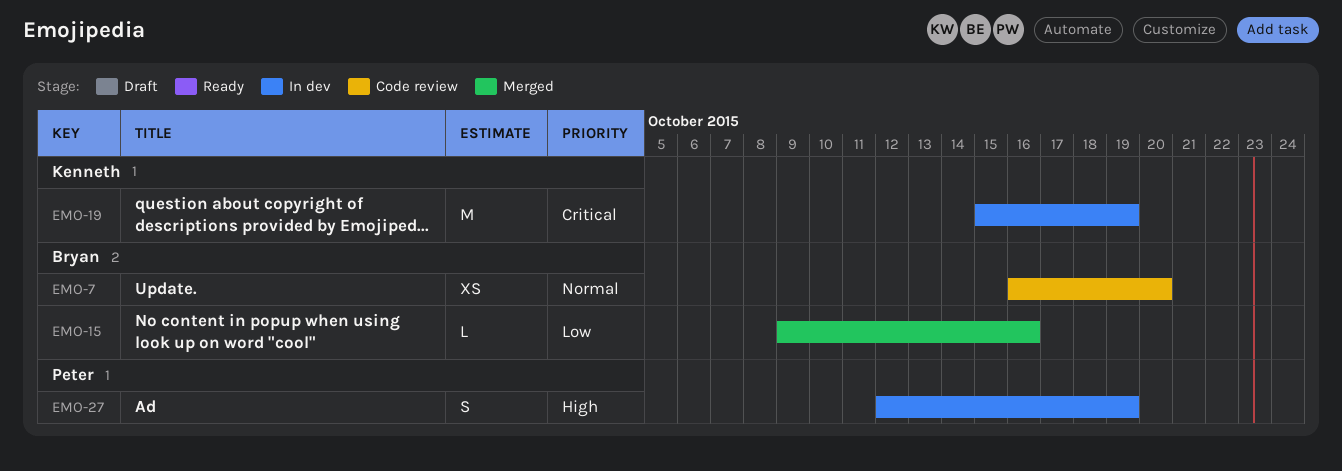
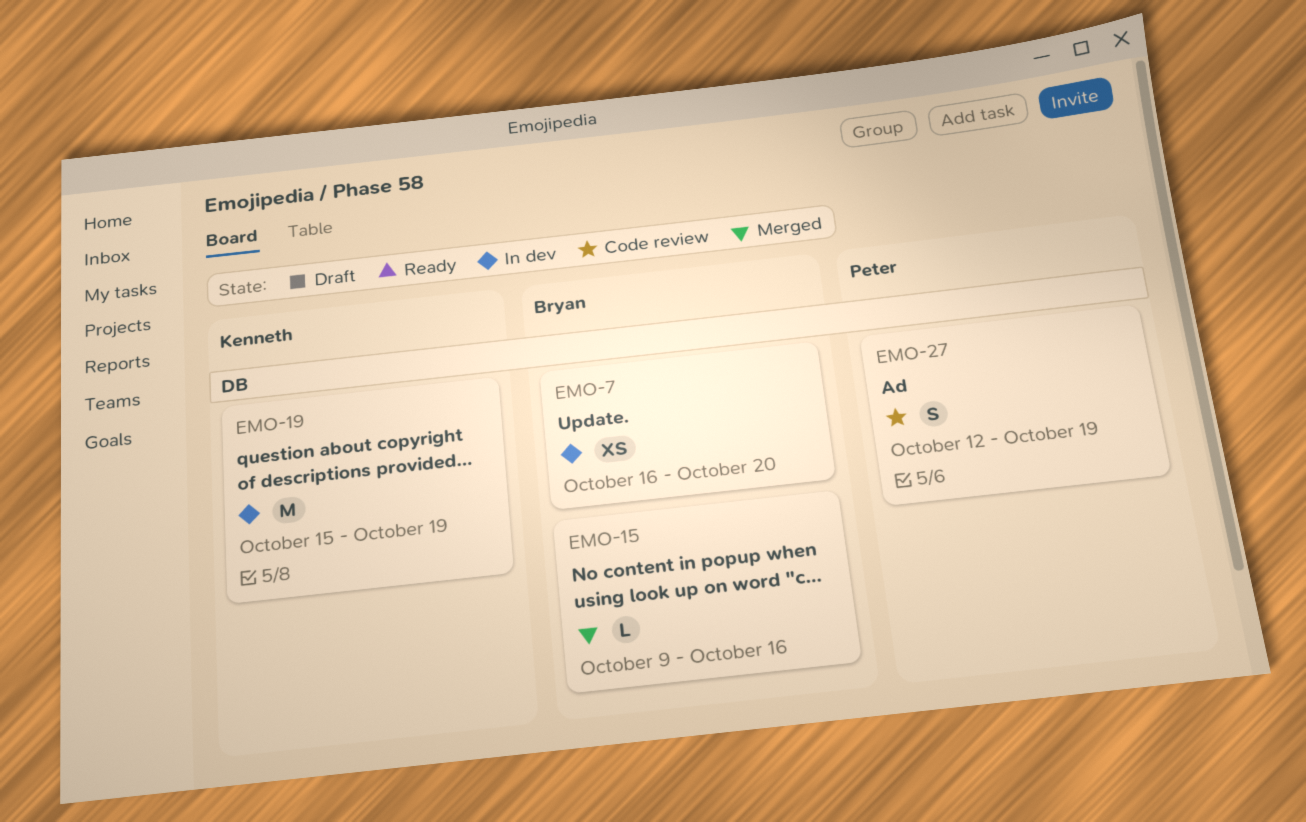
EMO-7, status: Code review -> In dev
EMO-27, status: In dev -> Code review

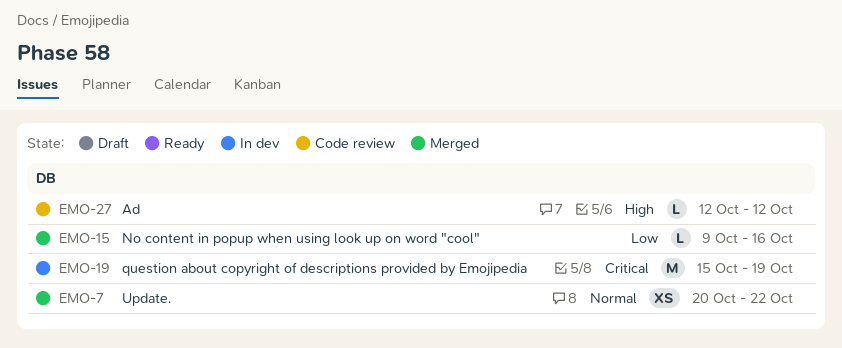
EMO-7, status: In dev -> Merged
EMO-7, start: Oct 16 -> Oct 20
EMO-7, due: Oct 20 -> Oct 22
EMO-27, estimate: S -> L
EMO-27, due: Oct 19 -> Oct 12

